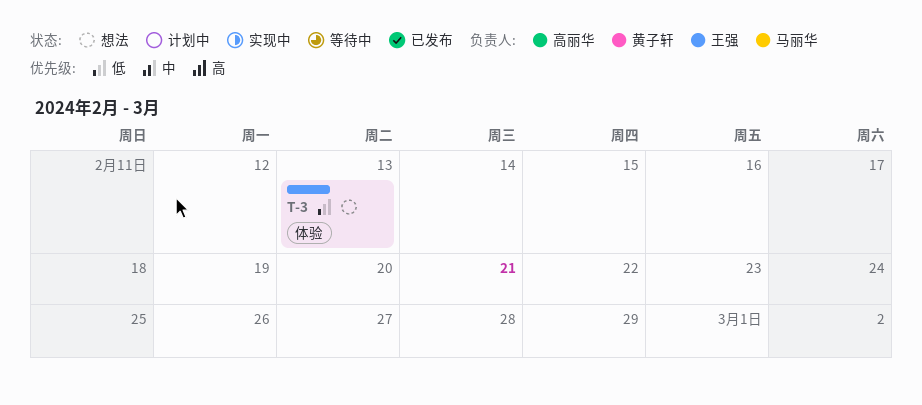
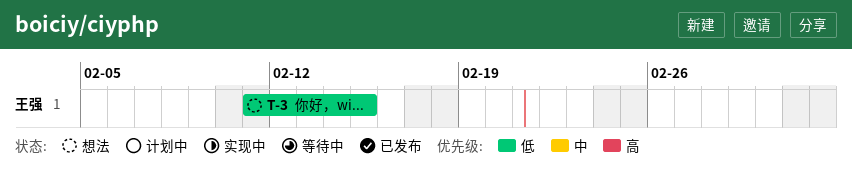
T-3, due: Feb 13 -> Feb 15

